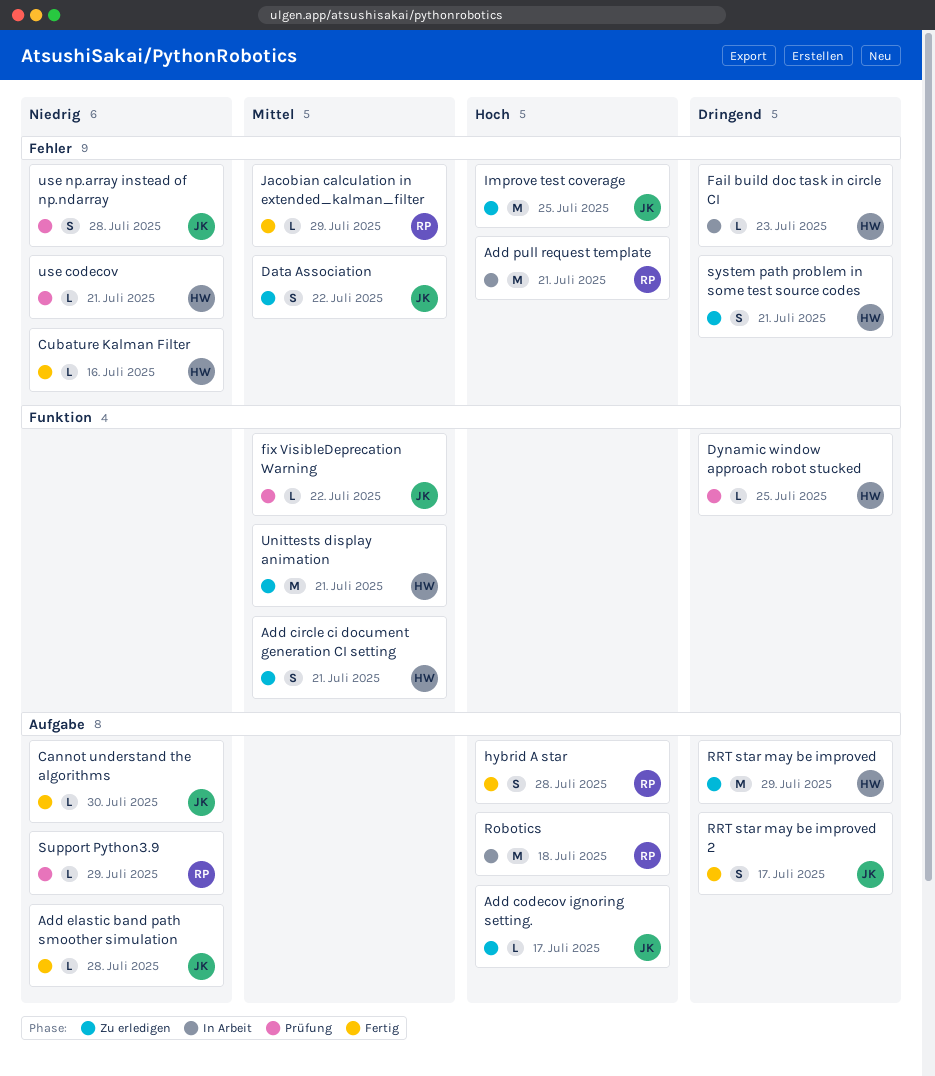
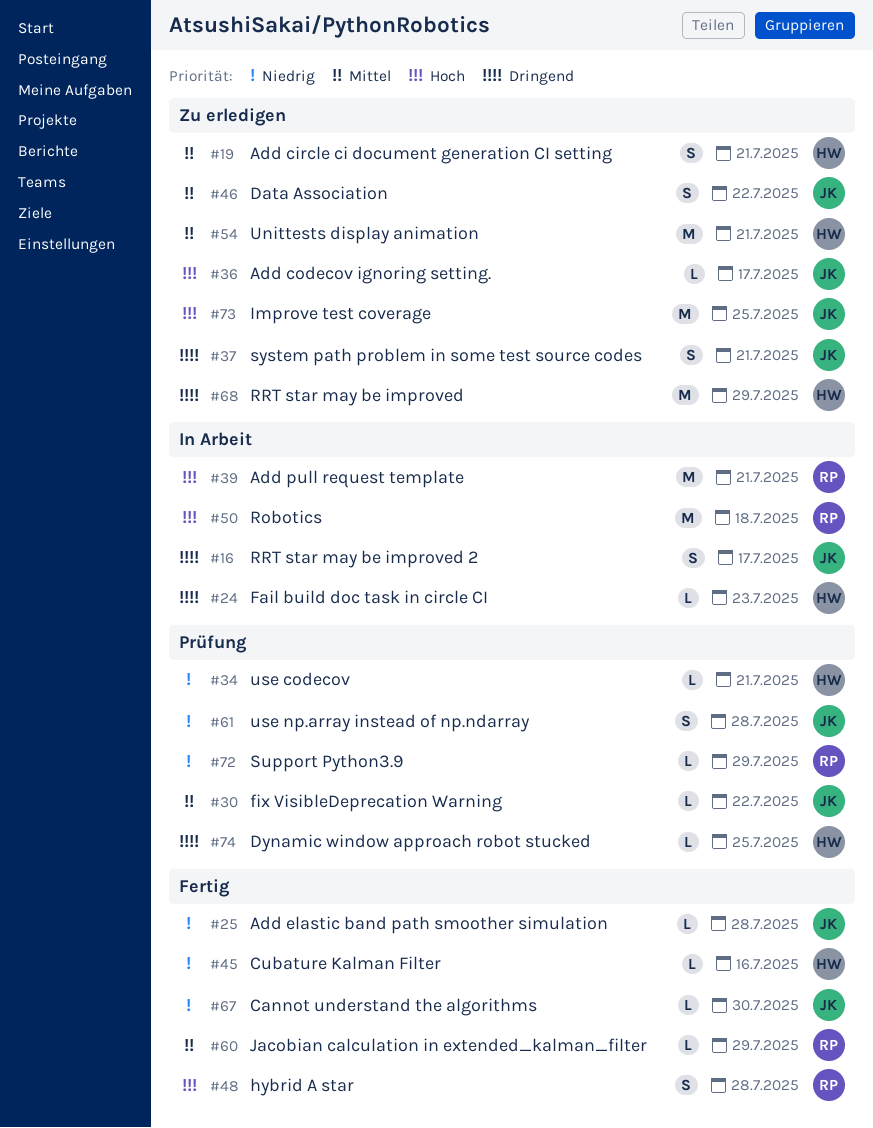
RRT star may be improved 2, status: Fertig -> In Arbeit
system path problem in some test source codes, owner: HW -> JK

